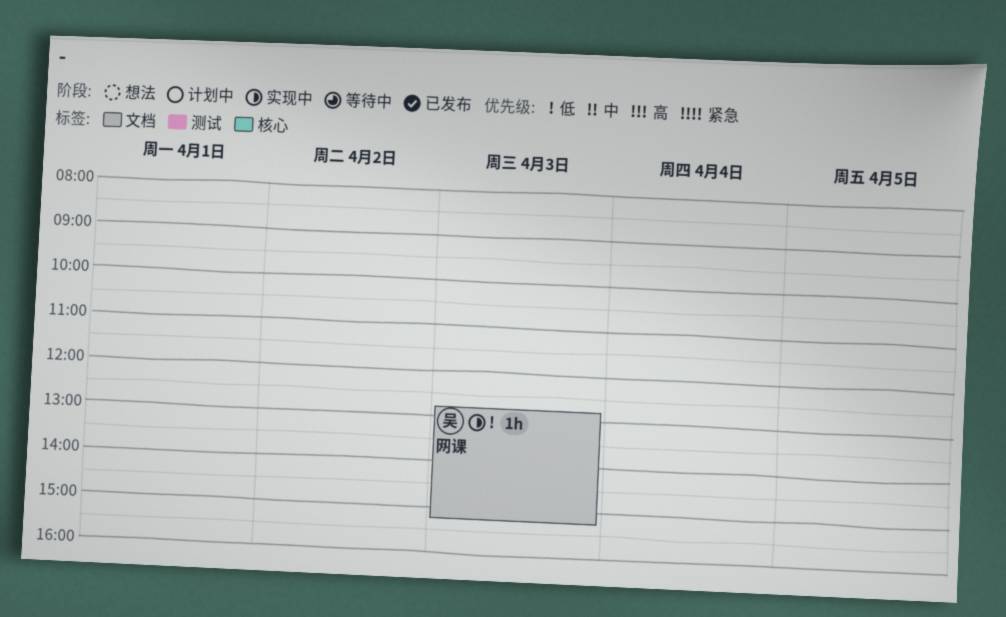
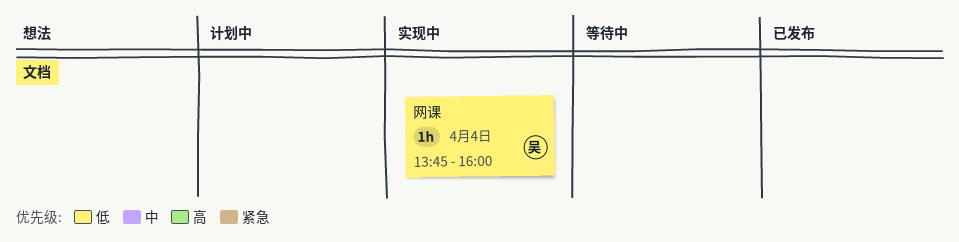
网课, day: Apr 3 -> Apr 4
网课, begins: 12:45 -> 13:45
网课, ends: 15:15 -> 16:00

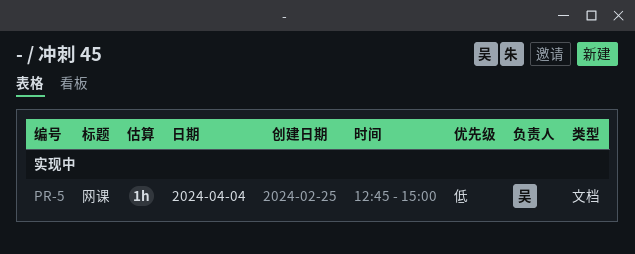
网课, begins: 13:45 -> 12:45
网课, ends: 16:00 -> 15:00

